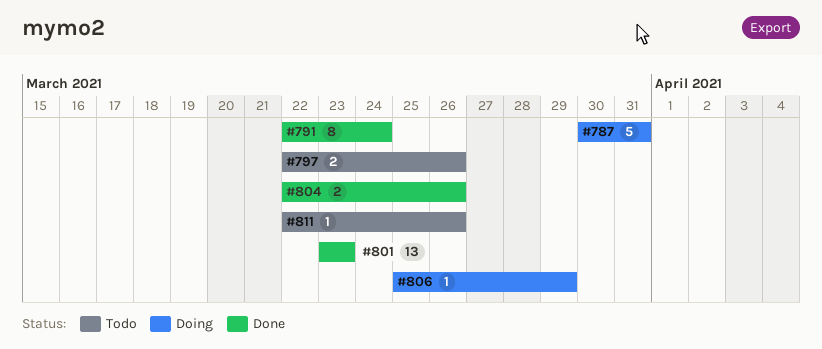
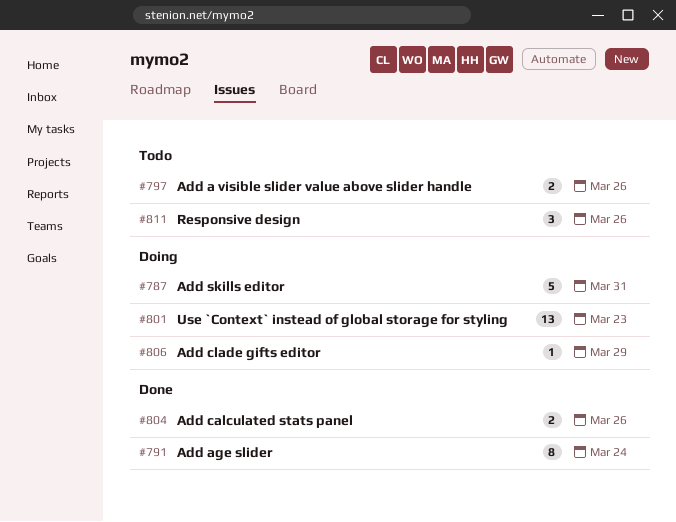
#801, status: Done -> Doing
#811, estimate: 1 -> 3

